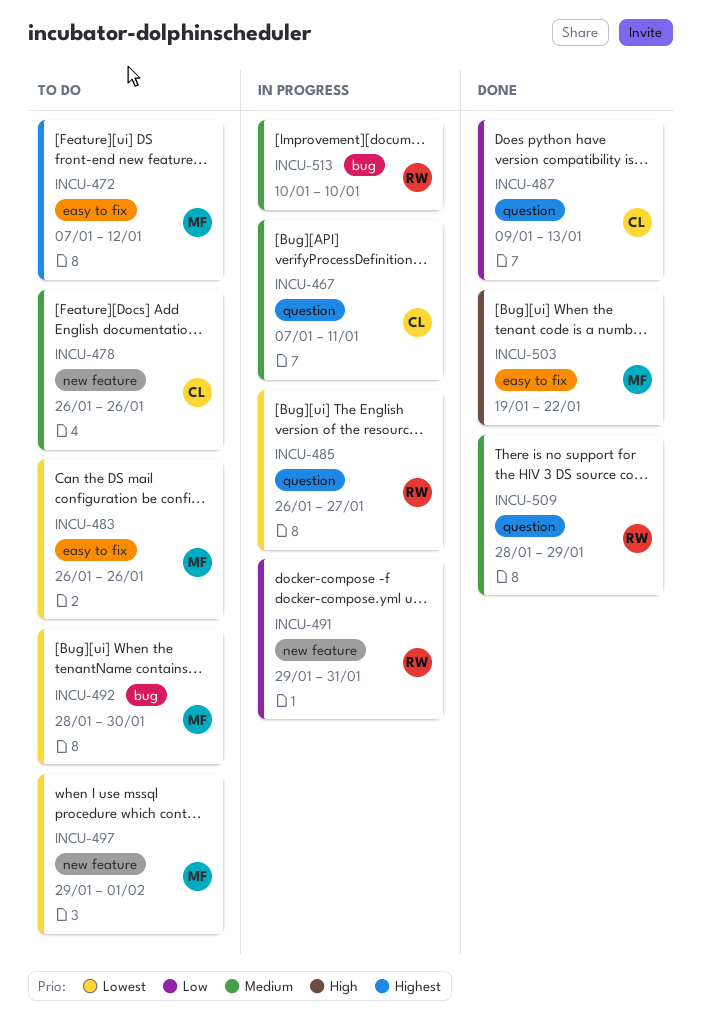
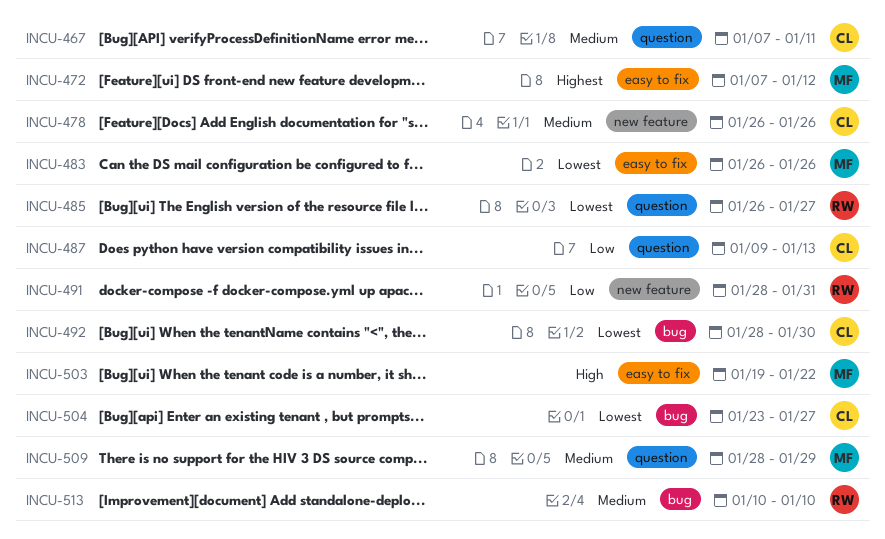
INCU-491, start: Jan 29 -> Jan 28
INCU-492, owner: MF -> CL
INCU-497: present -> none
INCU-504: none -> present
INCU-509, owner: RW -> MF

